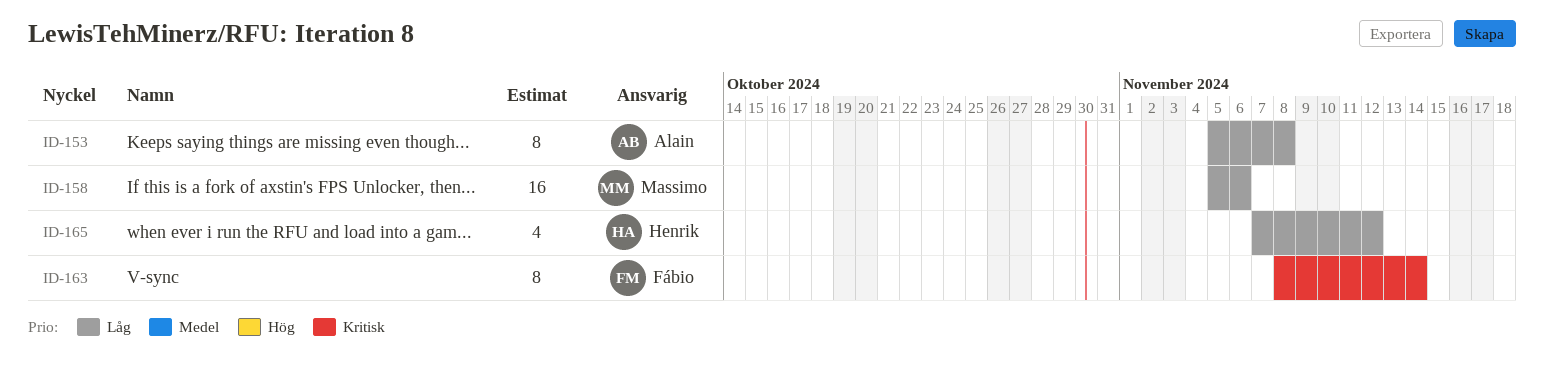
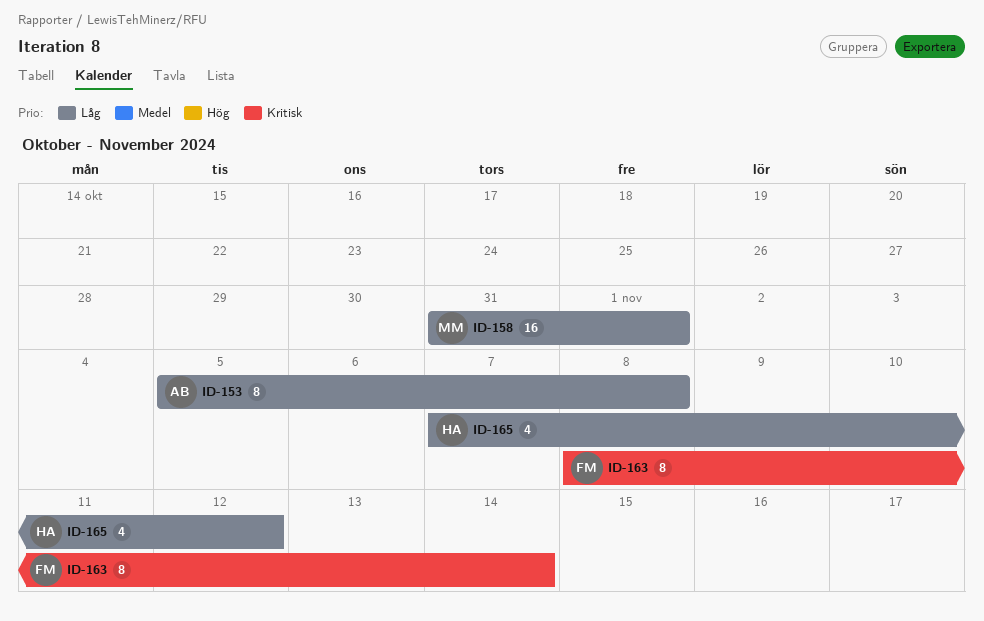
ID-158, start: Nov 5 -> Oct 31
ID-158, due: Nov 6 -> Nov 1

